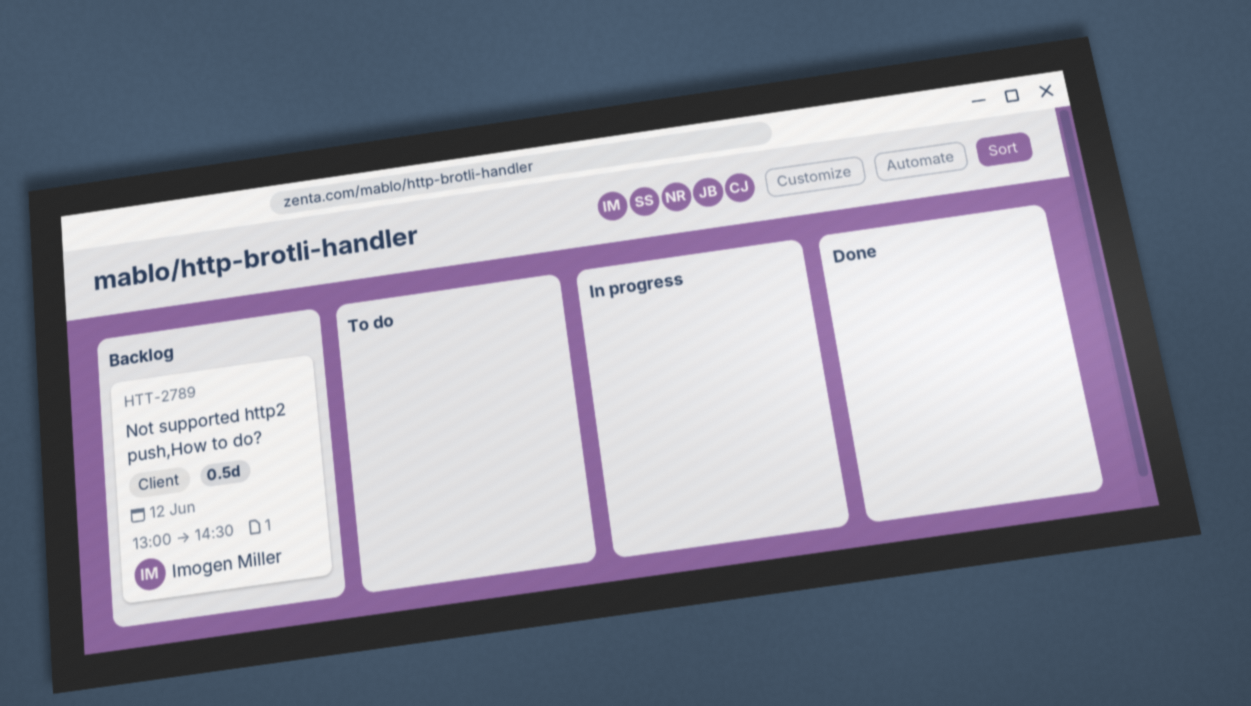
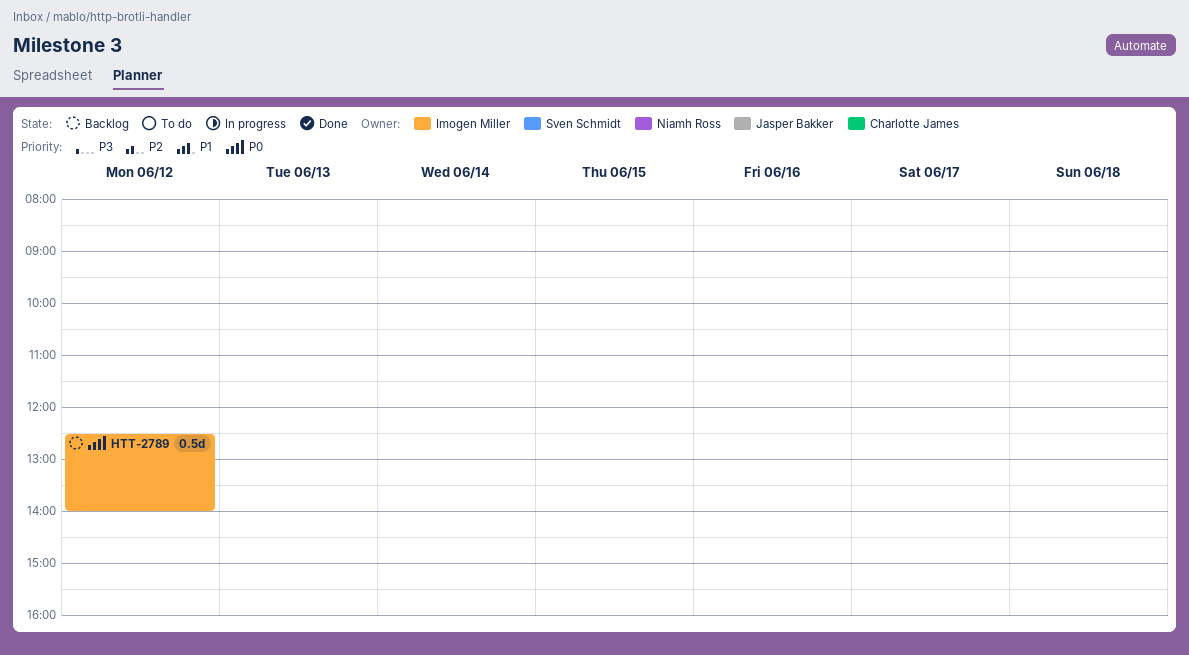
HTT-2789, begins: 13:00 -> 12:30
HTT-2789, ends: 14:30 -> 14:00

